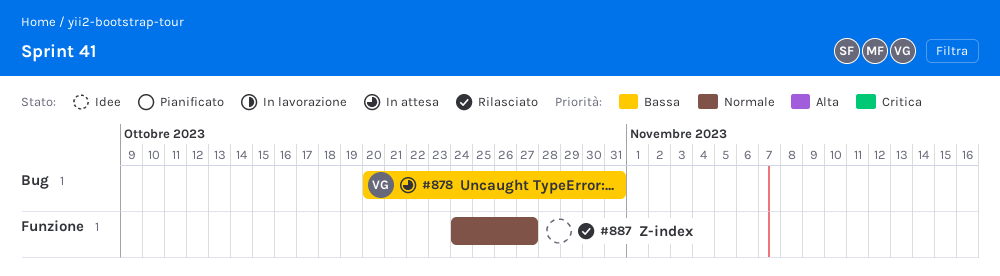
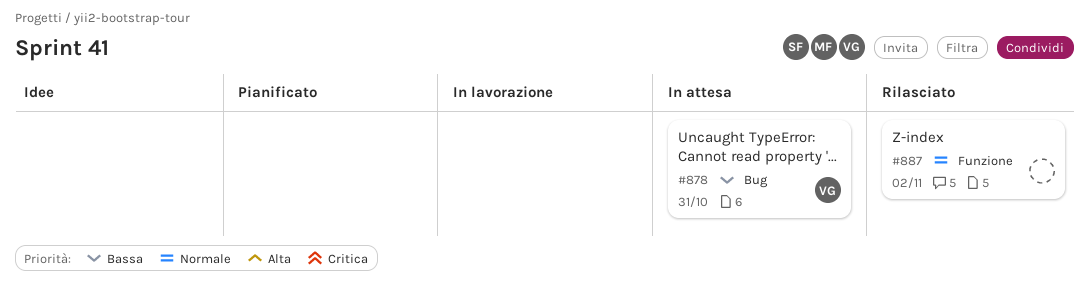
#887, due: Oct 27 -> Nov 2

